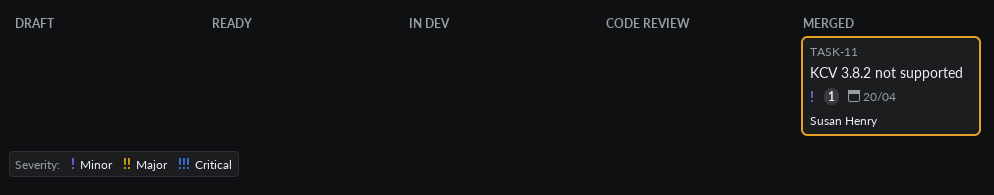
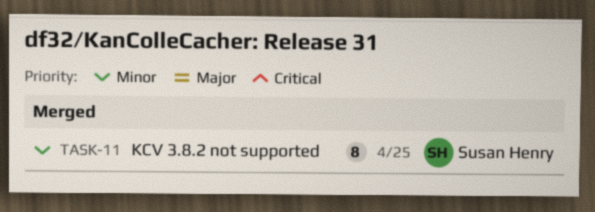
TASK-11, estimate: 1 -> 8
TASK-11, due: Apr 20 -> Apr 25

